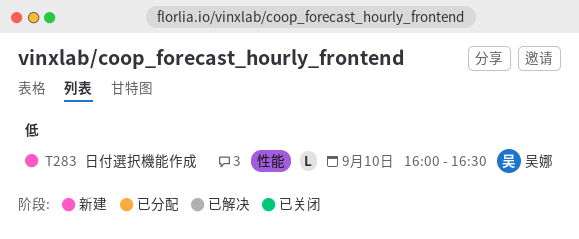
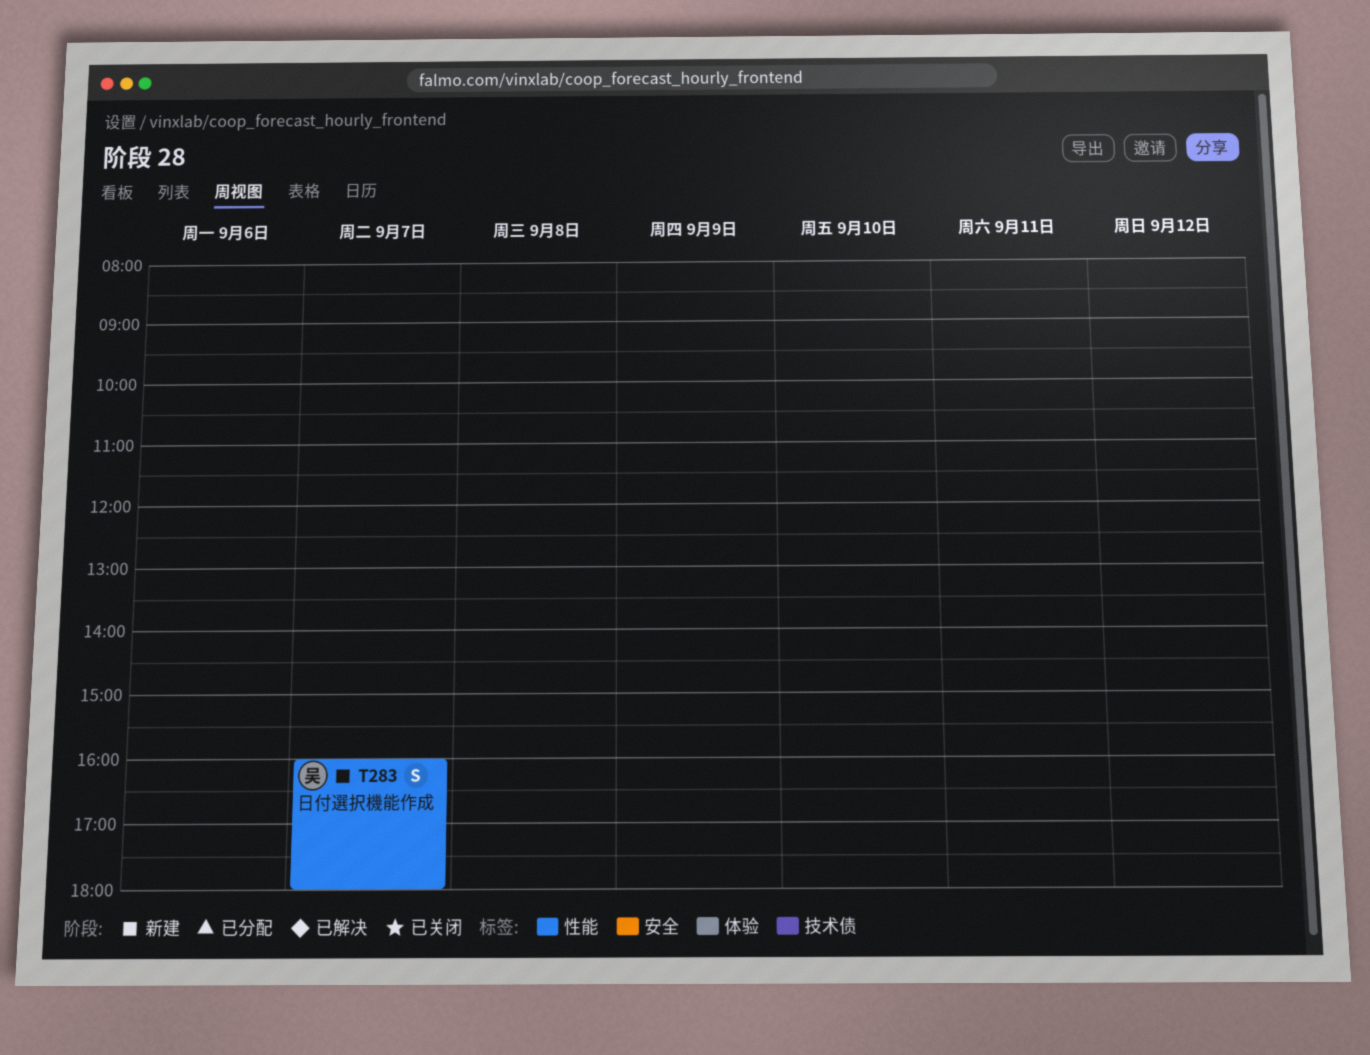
T283, estimate: L -> S
T283, day: Sep 10 -> Sep 7
T283, ends: 16:30 -> 18:00

